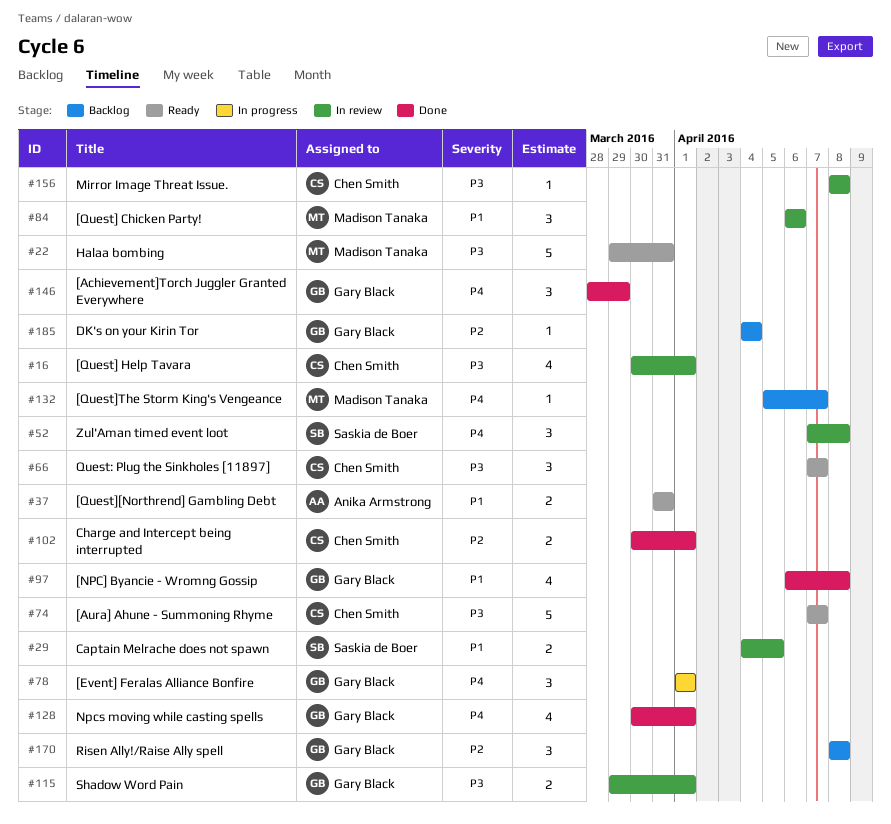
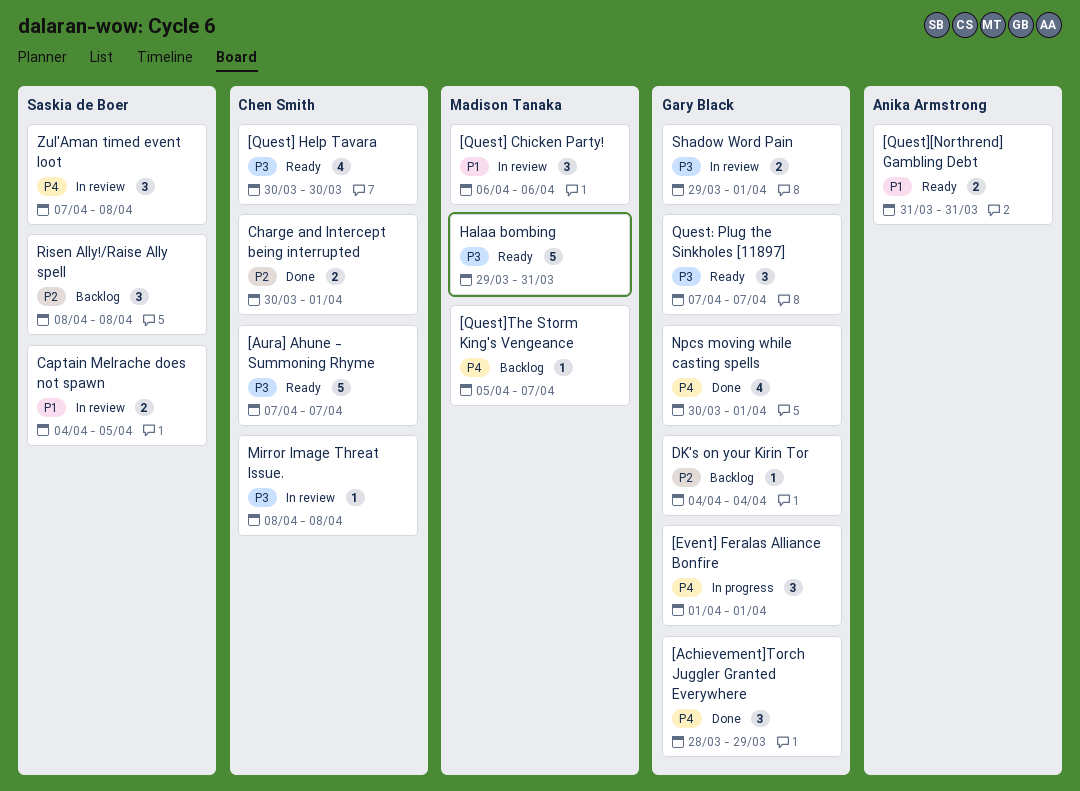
[NPC] Byancie - Wromng Gossip: present -> none
[Quest] Help Tavara, status: In review -> Ready
[Quest] Help Tavara, due: Apr 1 -> Mar 30
Quest: Plug the Sinkholes [11897], owner: Chen Smith -> Gary Black
Risen Ally!/Raise Ally spell, owner: Gary Black -> Saskia de Boer

